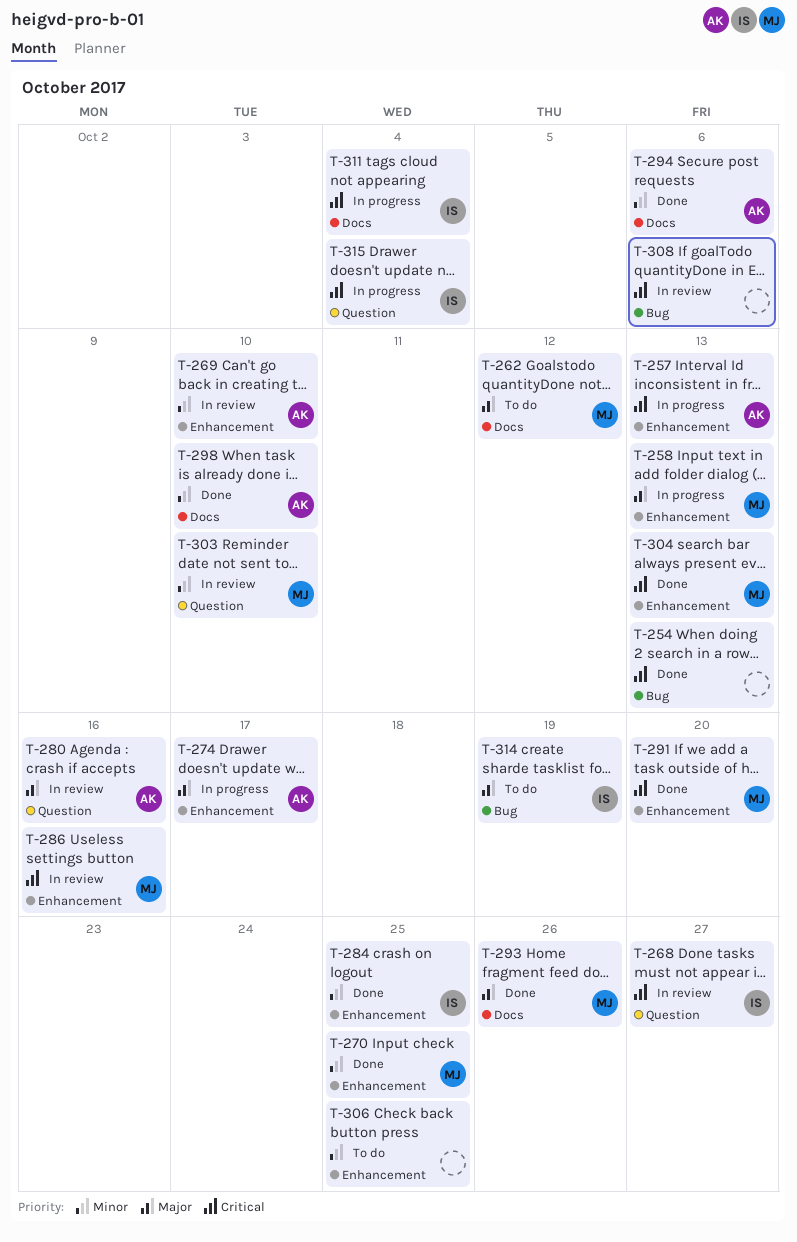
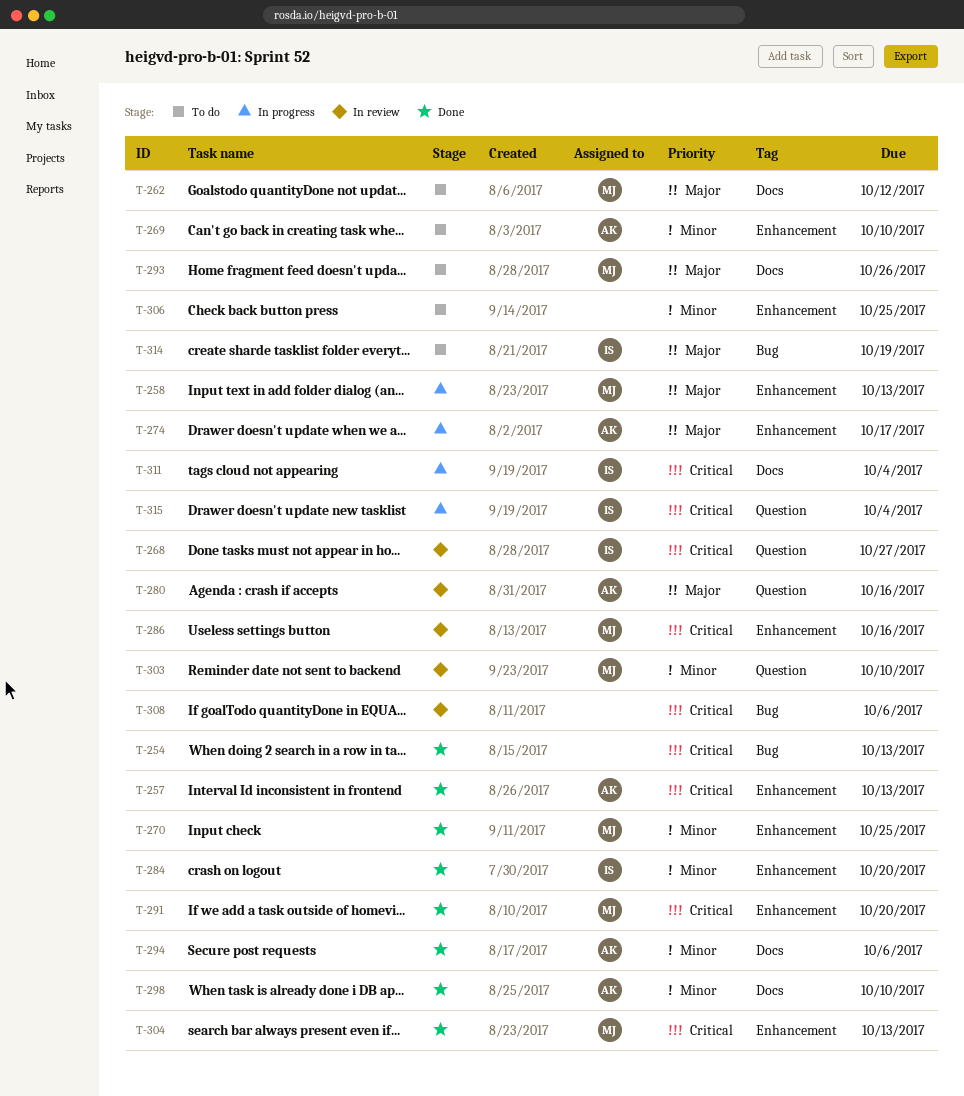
T-257, status: In progress -> Done
T-269, status: In review -> To do
T-284, due: Oct 25 -> Oct 20
T-293, status: Done -> To do

